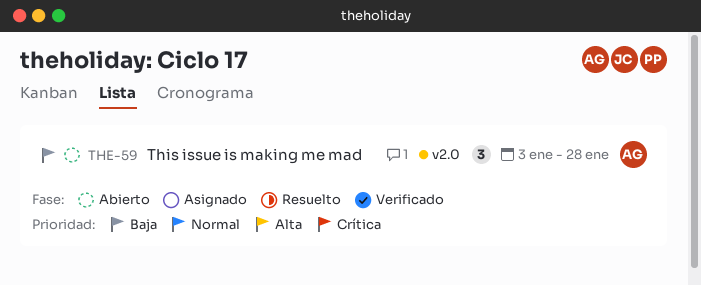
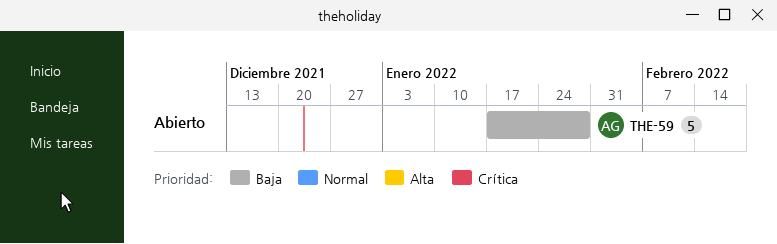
THE-59, estimate: 3 -> 5
THE-59, start: Jan 3 -> Jan 17

